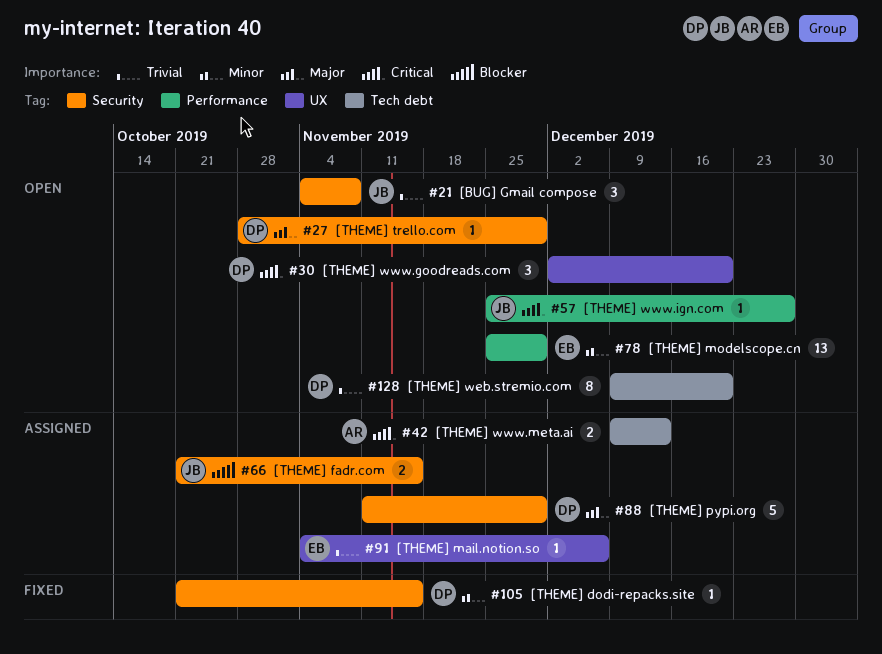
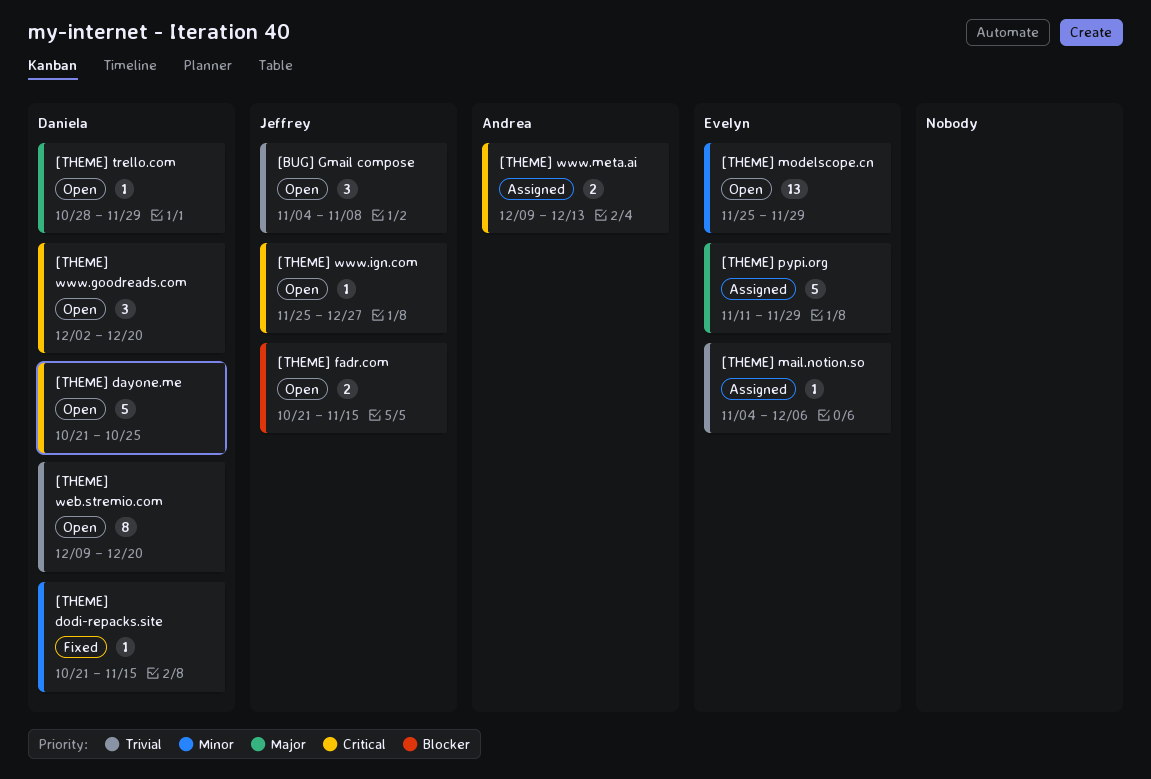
[THEME] dayone.me: none -> present
[THEME] fadr.com, status: Assigned -> Open
[THEME] pypi.org, owner: Daniela -> Evelyn

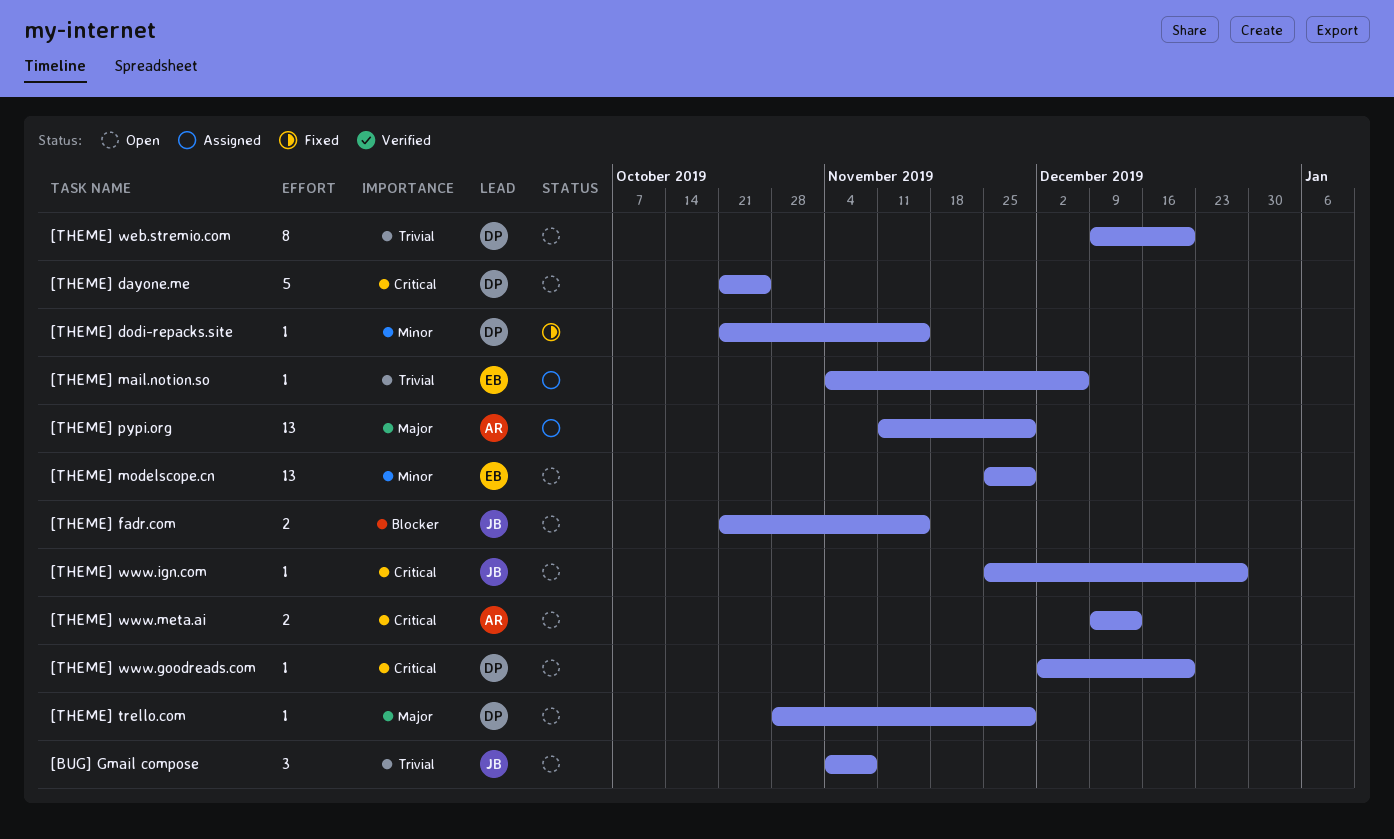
[THEME] pypi.org, owner: Evelyn -> Andrea
[THEME] pypi.org, estimate: 5 -> 13
[THEME] www.goodreads.com, estimate: 3 -> 1
[THEME] www.meta.ai, status: Assigned -> Open

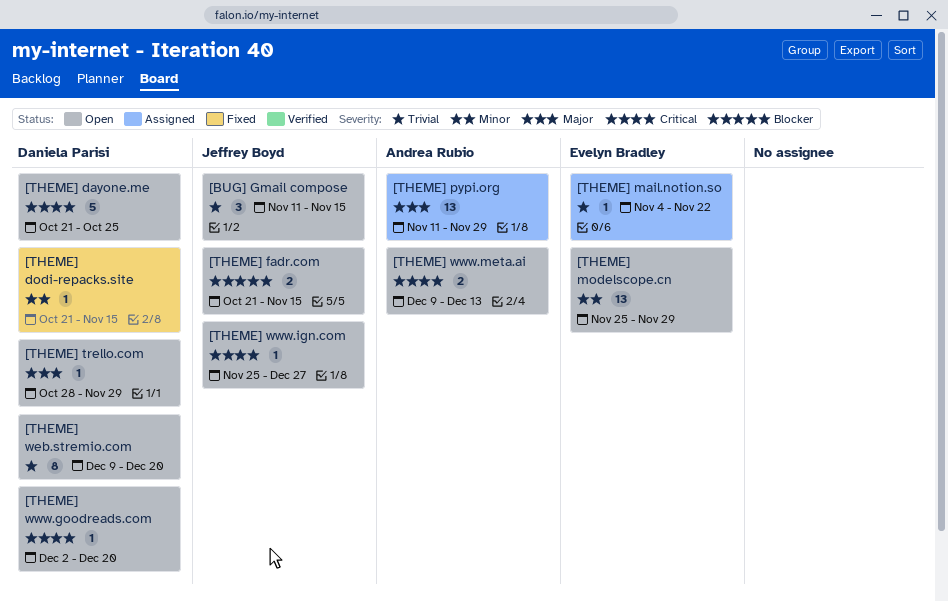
[BUG] Gmail compose, start: Nov 4 -> Nov 11
[BUG] Gmail compose, due: Nov 8 -> Nov 15
[THEME] mail.notion.so, due: Dec 6 -> Nov 22

